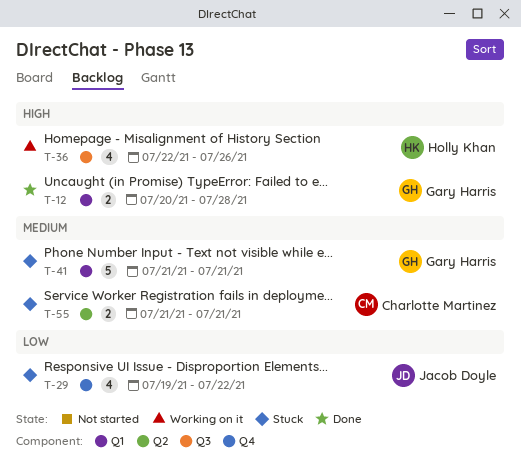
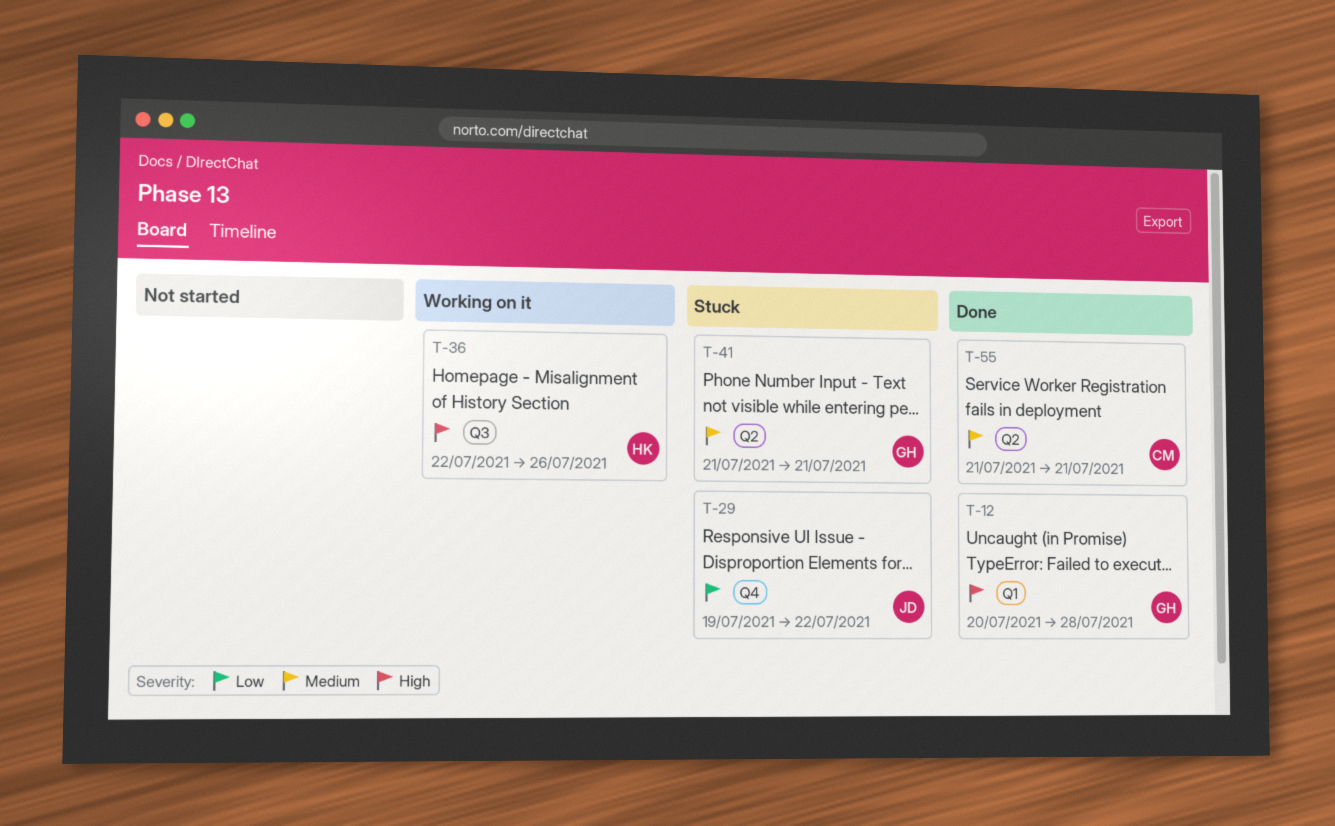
T-41, label: Q1 -> Q2
T-55, status: Stuck -> Done

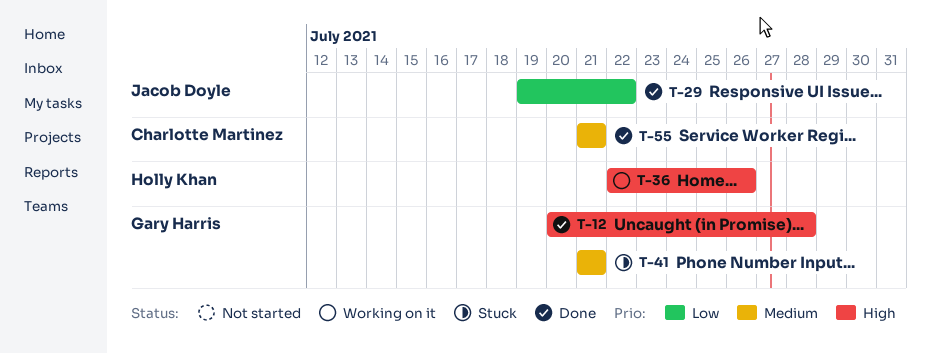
T-29, status: Stuck -> Done

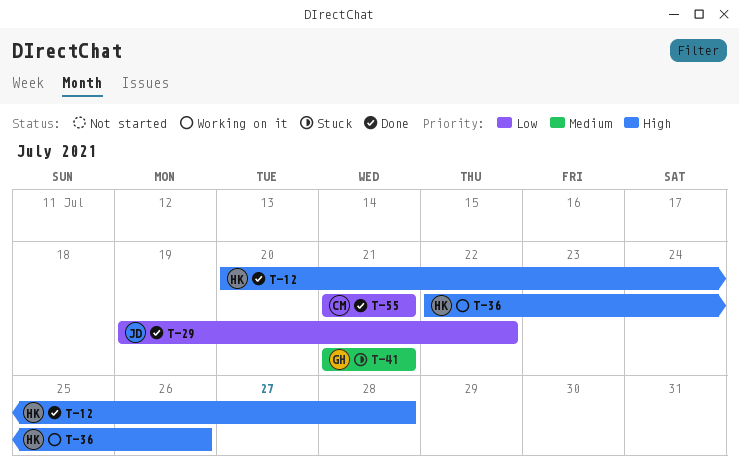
T-12, owner: Gary Harris -> Holly Khan
T-55, priority: Medium -> Low

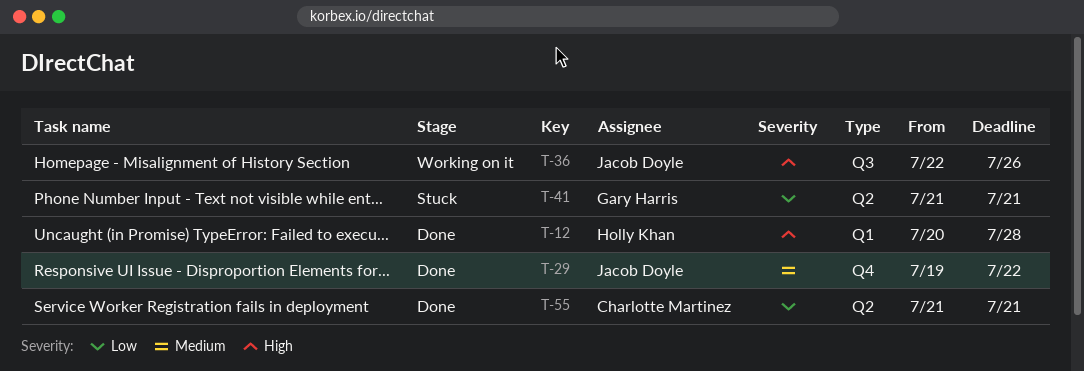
T-29, priority: Low -> Medium
T-36, owner: Holly Khan -> Jacob Doyle
T-41, priority: Medium -> Low

